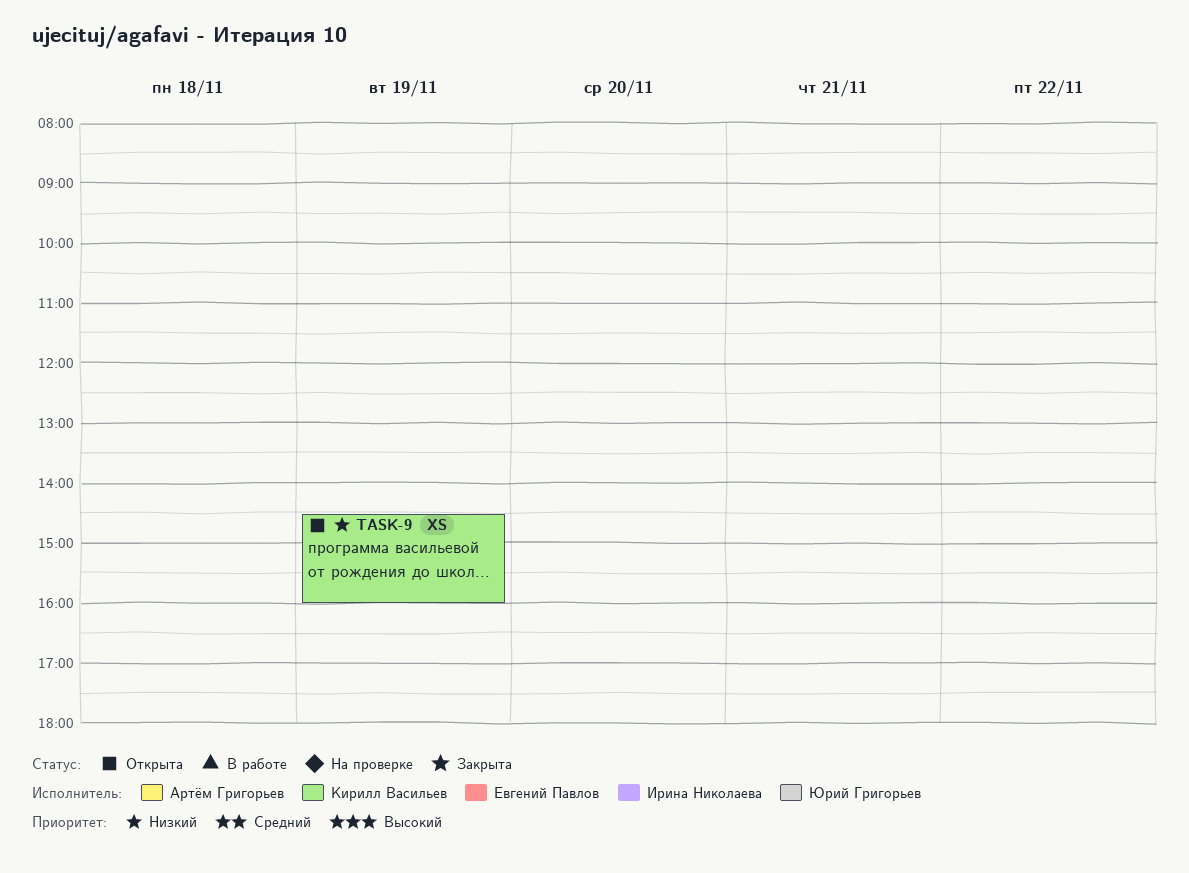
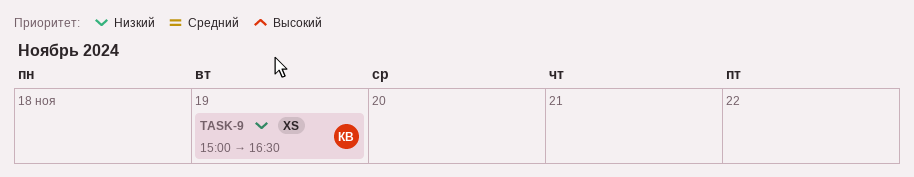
TASK-9, begins: 14:30 -> 15:00
TASK-9, ends: 16:00 -> 16:30

